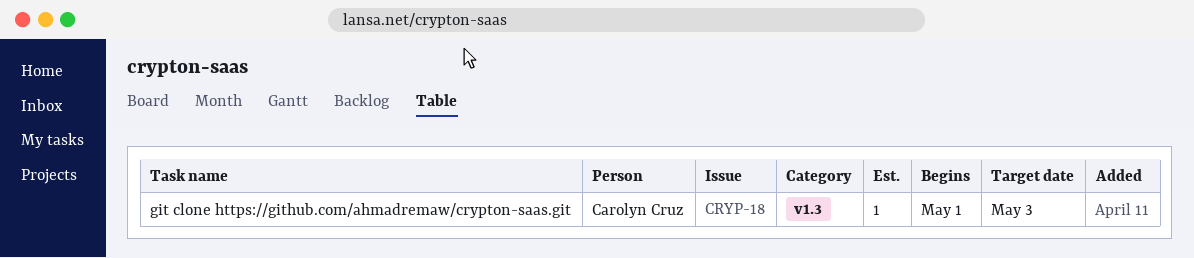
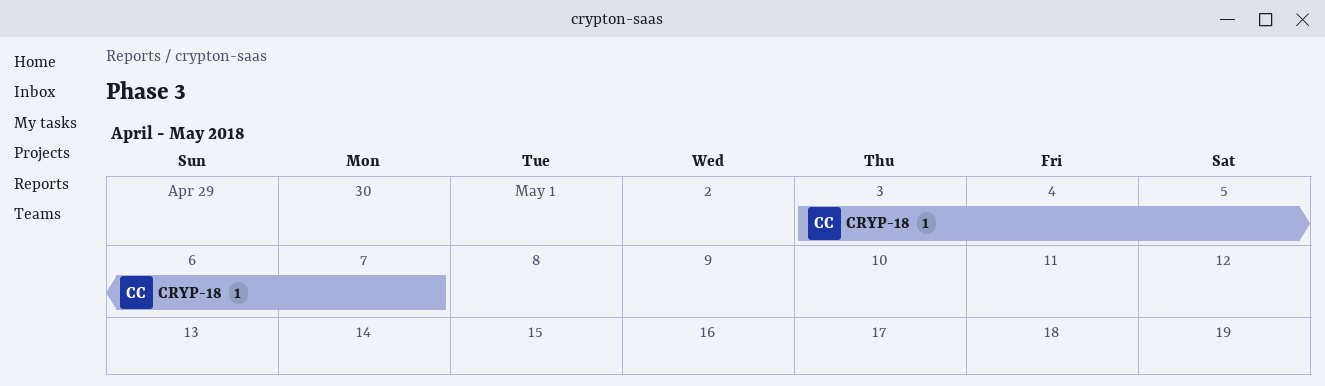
CRYP-18, start: May 1 -> May 3
CRYP-18, due: May 3 -> May 7

